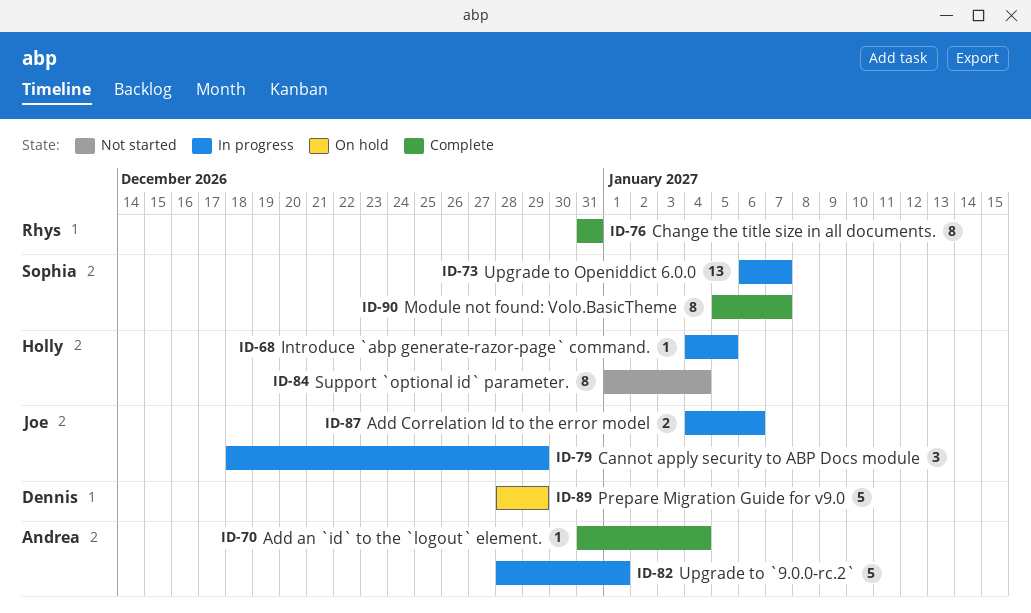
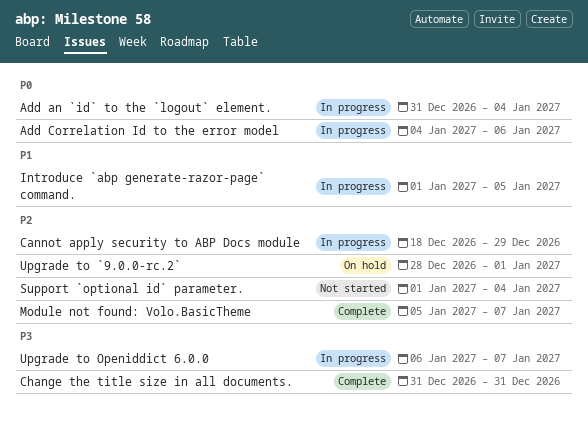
Add an `id` to the `logout` element., status: Complete -> In progress
Introduce `abp generate-razor-page` command., start: Jan 4 -> Jan 1
Prepare Migration Guide for v9.0: present -> none
Upgrade to `9.0.0-rc.2`, status: In progress -> On hold

